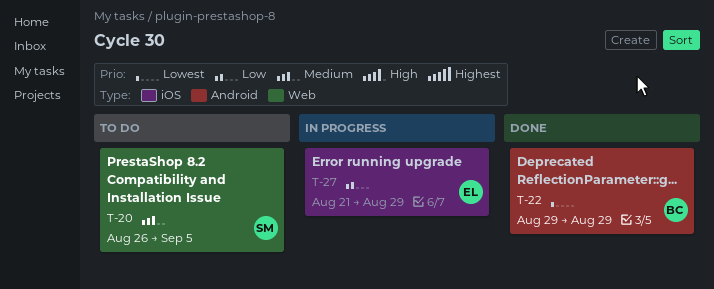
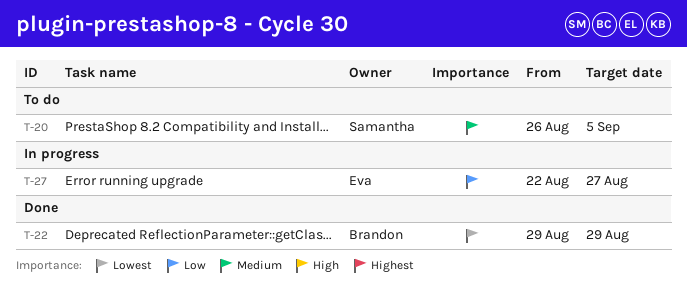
T-27, start: Aug 21 -> Aug 22
T-27, due: Aug 29 -> Aug 27

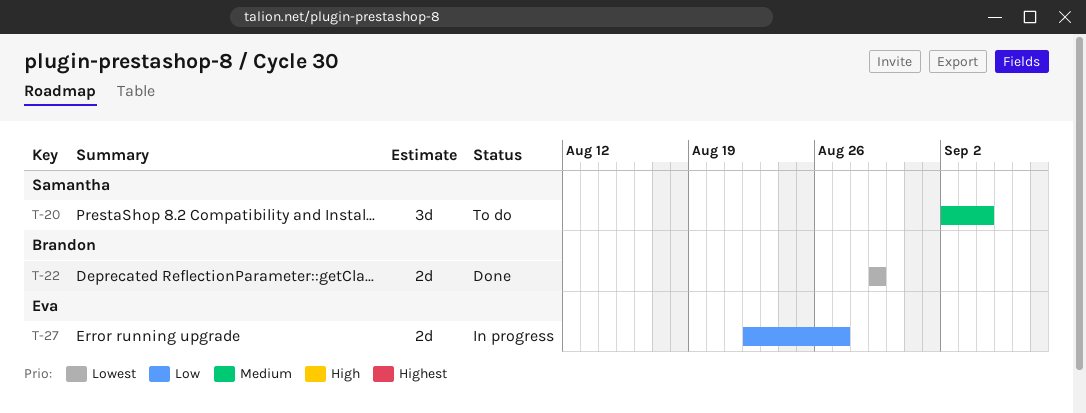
T-20, start: Aug 26 -> Sep 2
T-20, due: Sep 5 -> Sep 4

